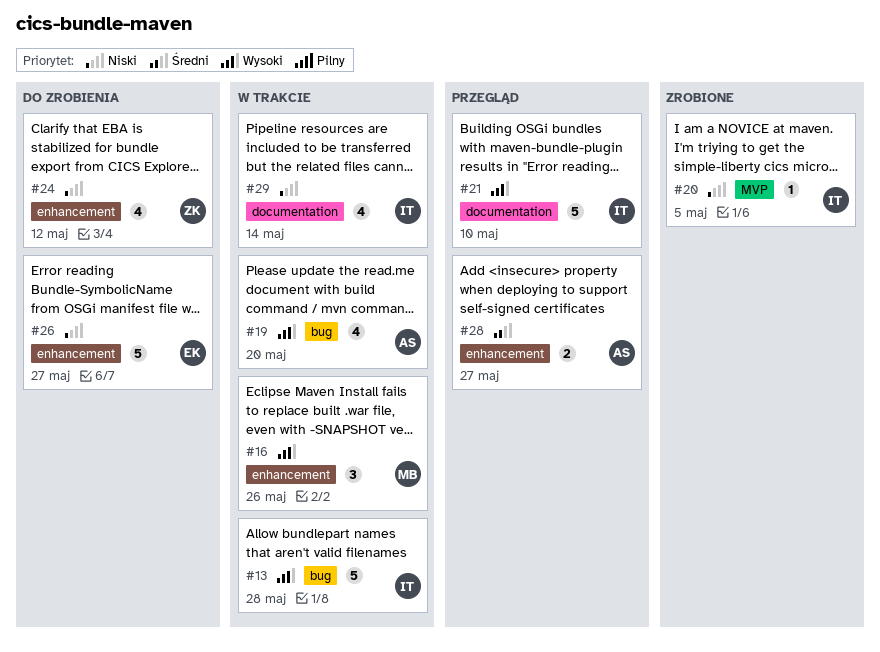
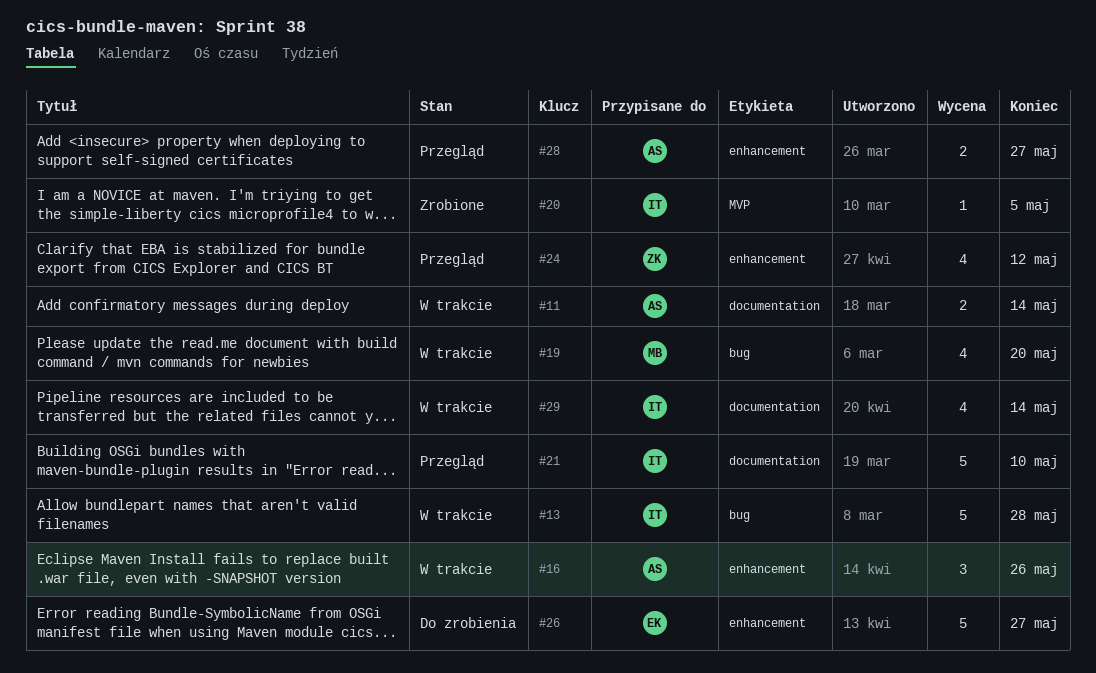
#11: none -> present
#16, owner: MB -> AS
#19, owner: AS -> MB
#24, status: Do zrobienia -> Przegląd

